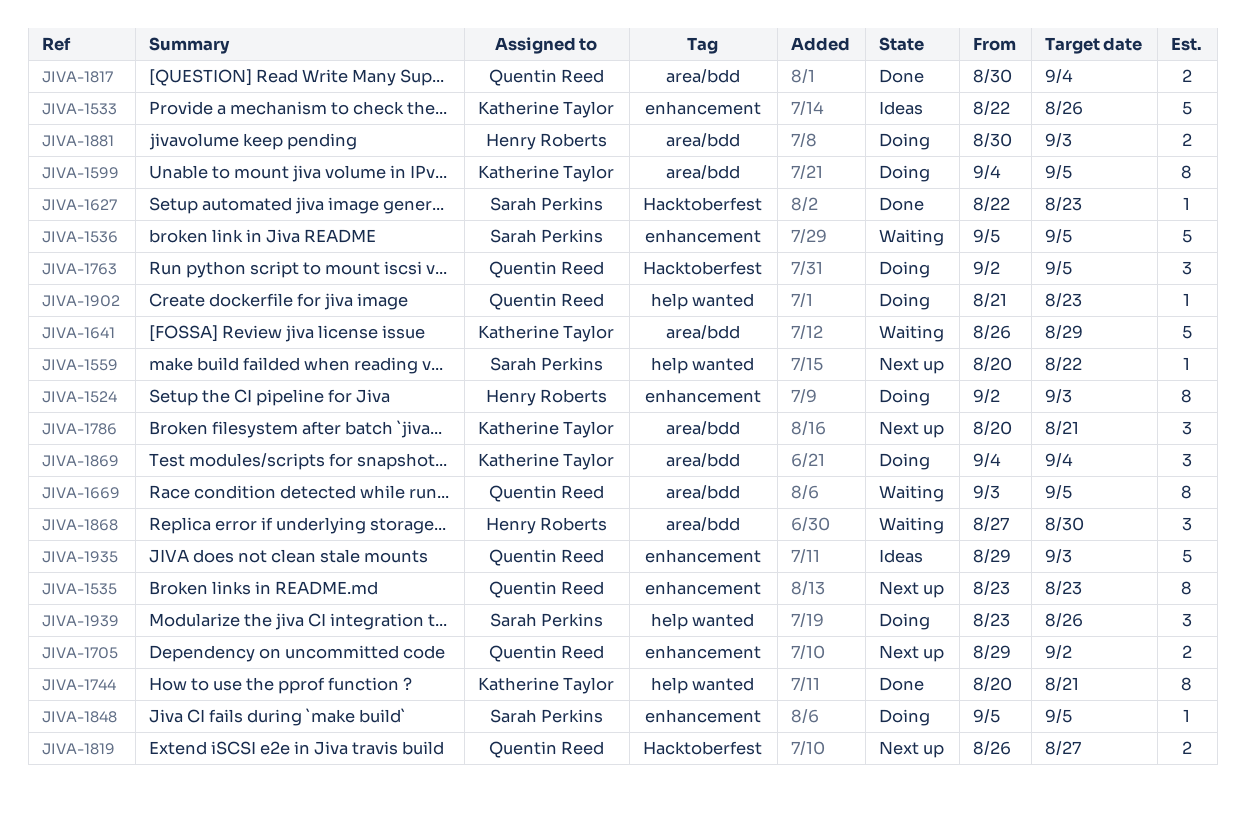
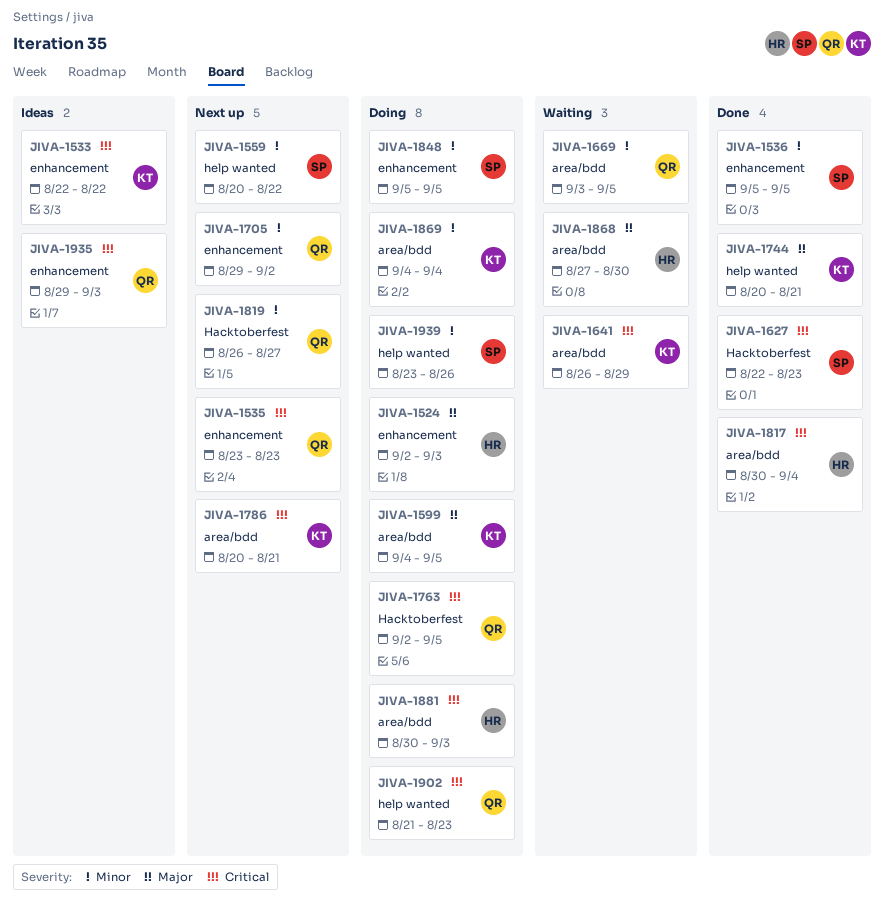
JIVA-1533, due: Aug 26 -> Aug 22
JIVA-1536, status: Waiting -> Done
JIVA-1817, owner: Quentin Reed -> Henry Roberts

